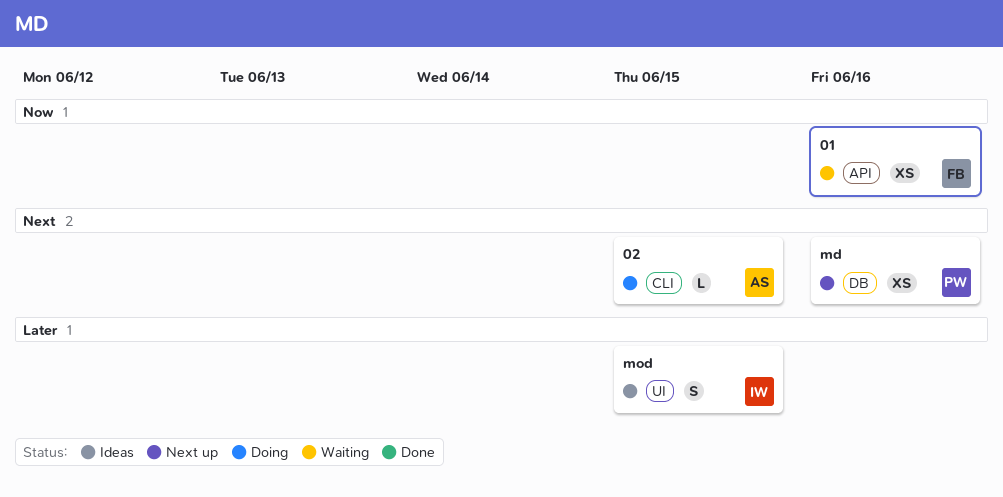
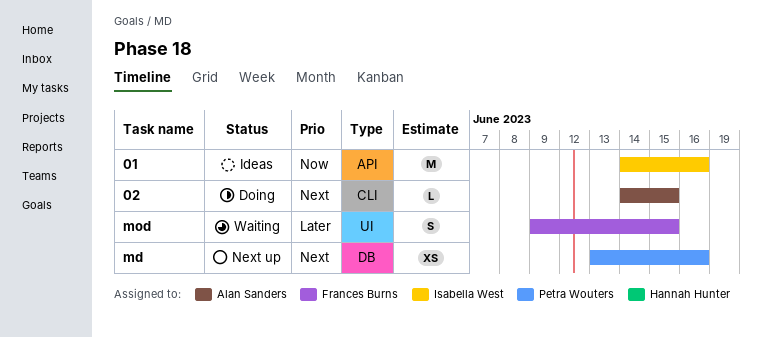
01, status: Waiting -> Ideas
01, owner: Frances Burns -> Isabella West
01, estimate: XS -> M
mod, status: Ideas -> Waiting
mod, owner: Isabella West -> Frances Burns

